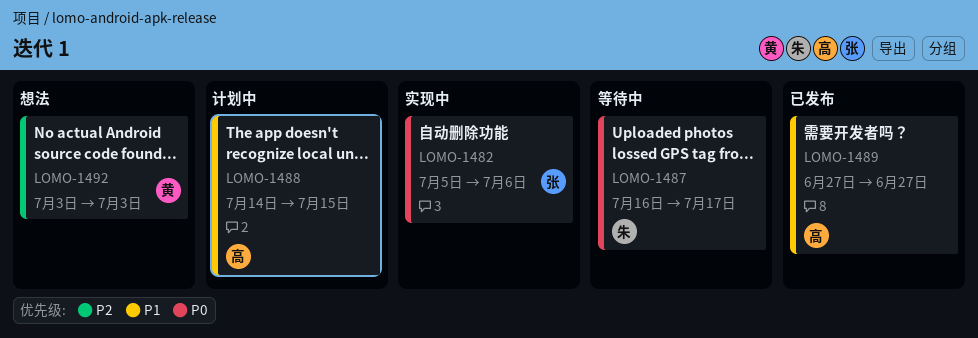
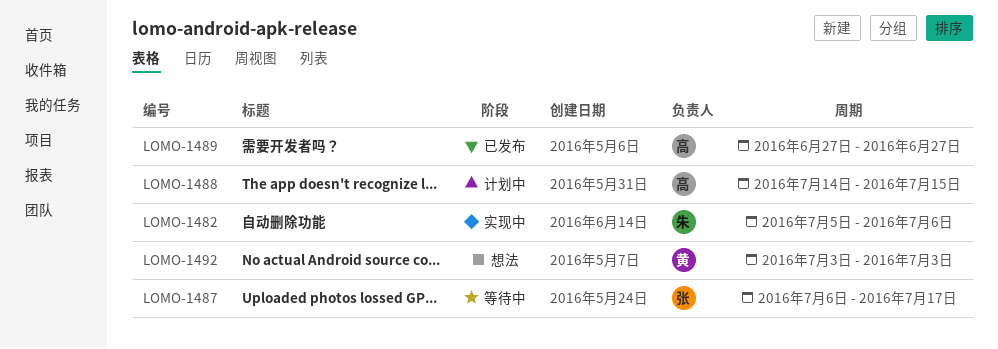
LOMO-1482, owner: 张 -> 朱
LOMO-1487, owner: 朱 -> 张
LOMO-1487, start: Jul 16 -> Jul 6

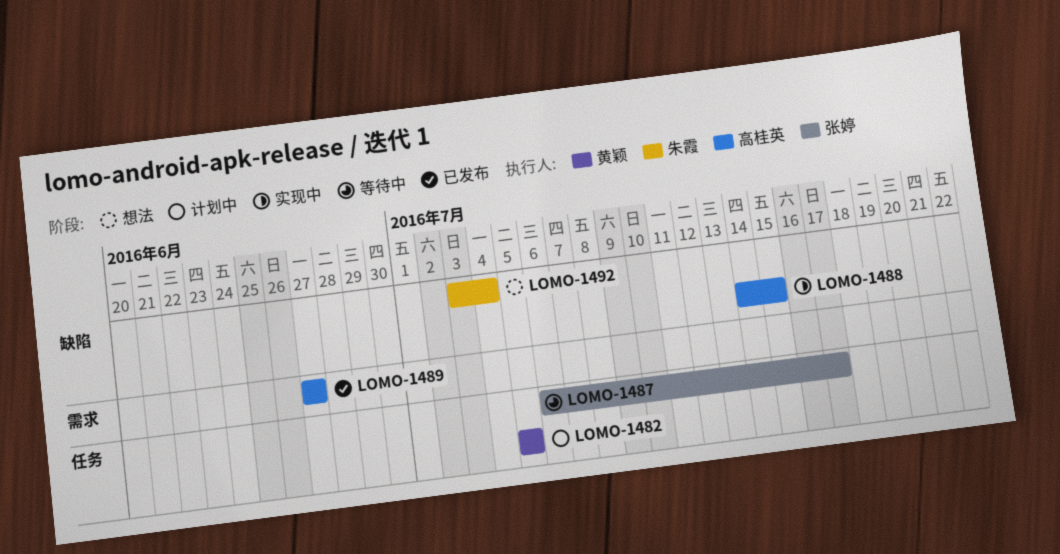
LOMO-1482, status: 实现中 -> 计划中
LOMO-1482, owner: 朱霞 -> 黄颖
LOMO-1482, due: Jul 6 -> Jul 5
LOMO-1488, status: 计划中 -> 实现中
LOMO-1492, owner: 黄颖 -> 朱霞
LOMO-1492, due: Jul 3 -> Jul 4

